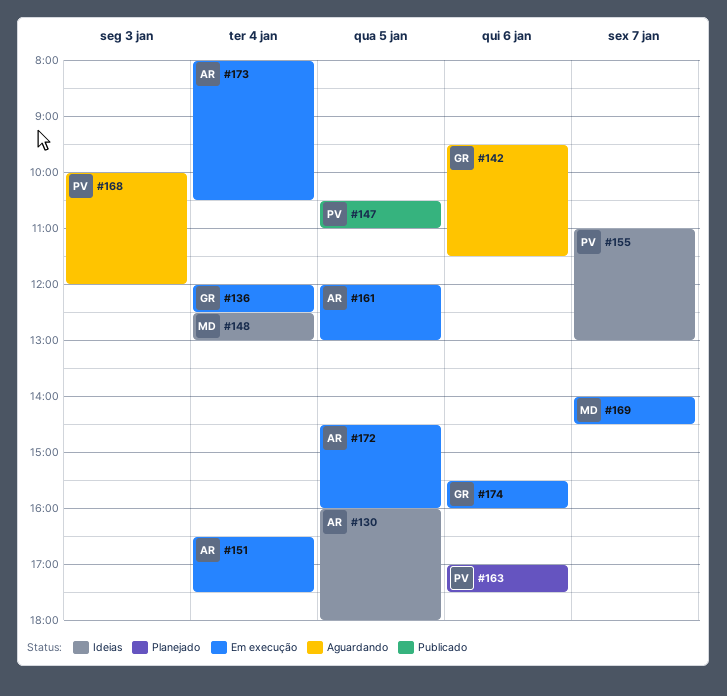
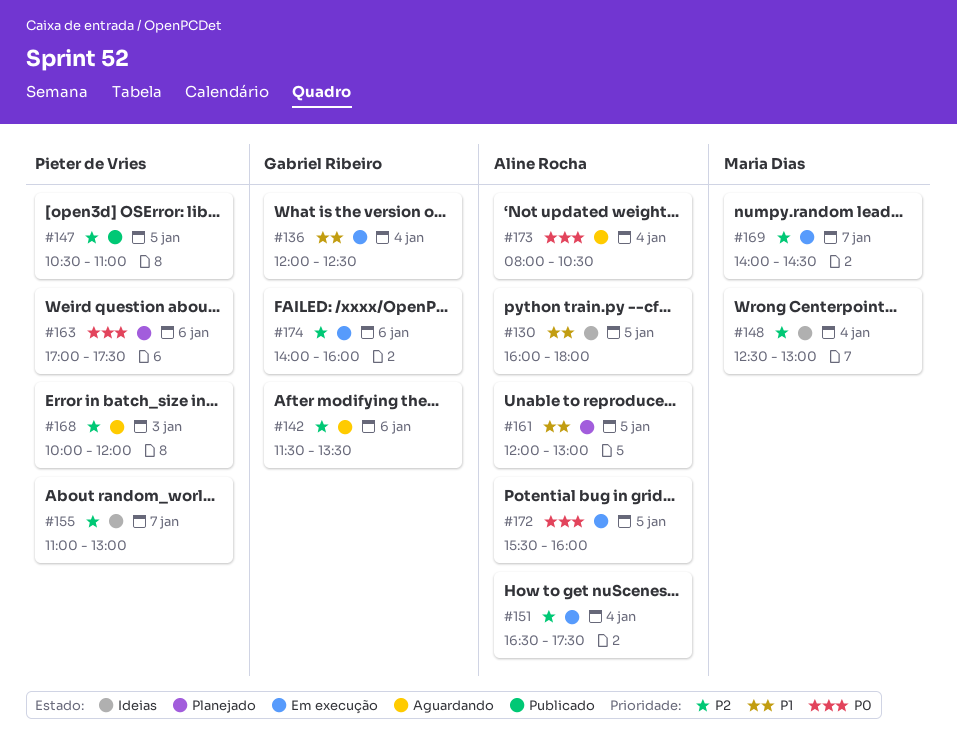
#142, begins: 09:30 -> 11:30
#142, ends: 11:30 -> 13:30
#161, status: Em execução -> Planejado
#172, begins: 14:30 -> 15:30
#173, status: Em execução -> Aguardando
#174, begins: 15:30 -> 14:00

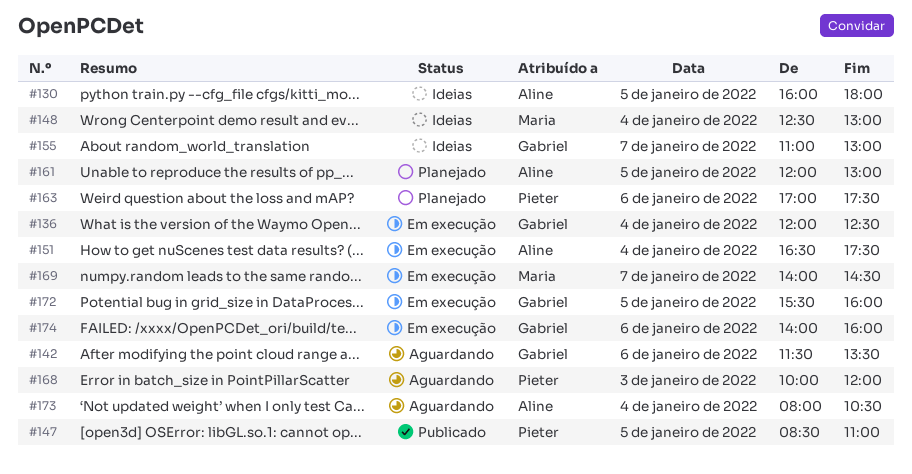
#147, begins: 10:30 -> 08:30
#155, owner: Pieter de Vries -> Gabriel Ribeiro
#172, owner: Aline Rocha -> Gabriel Ribeiro

